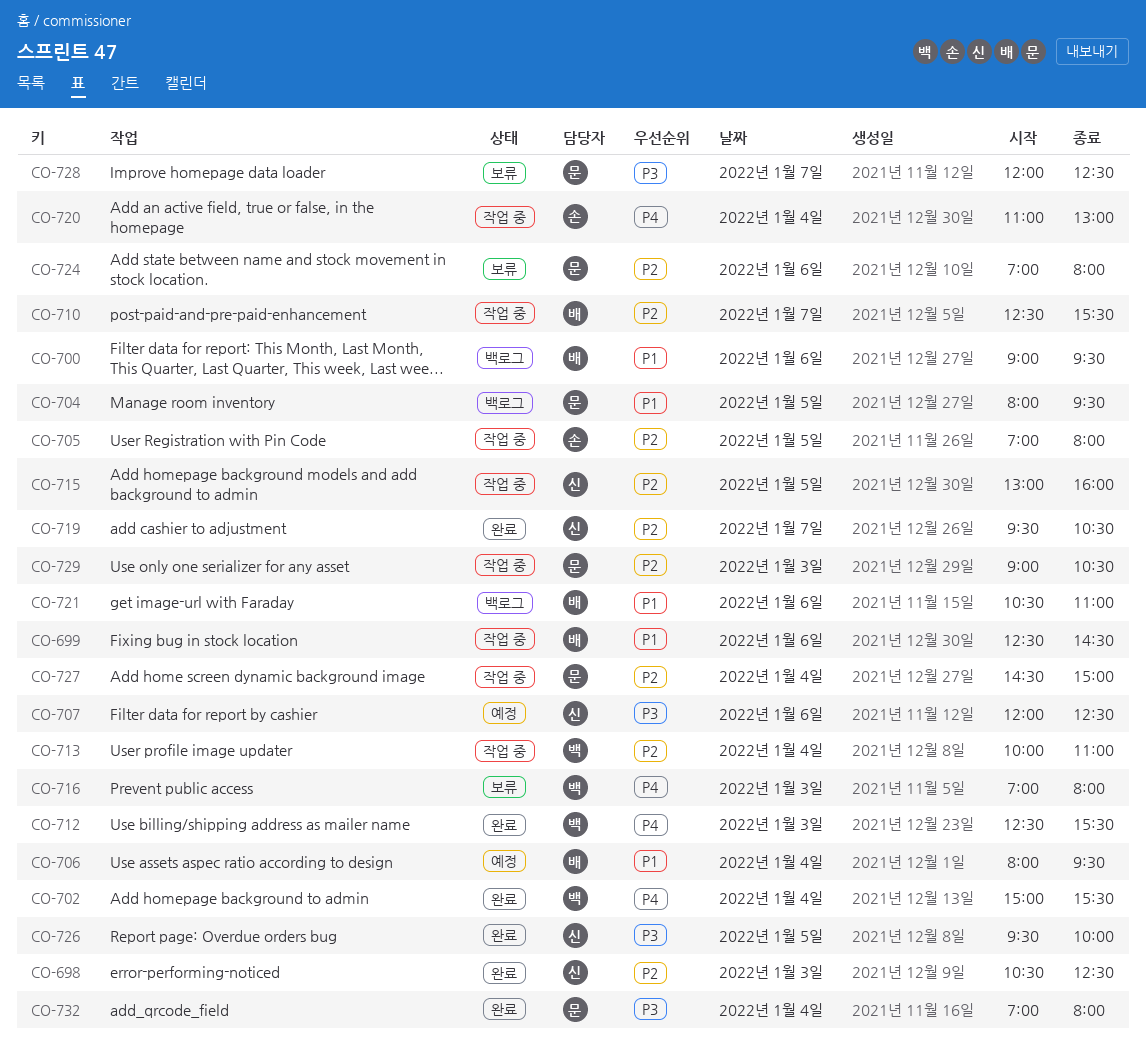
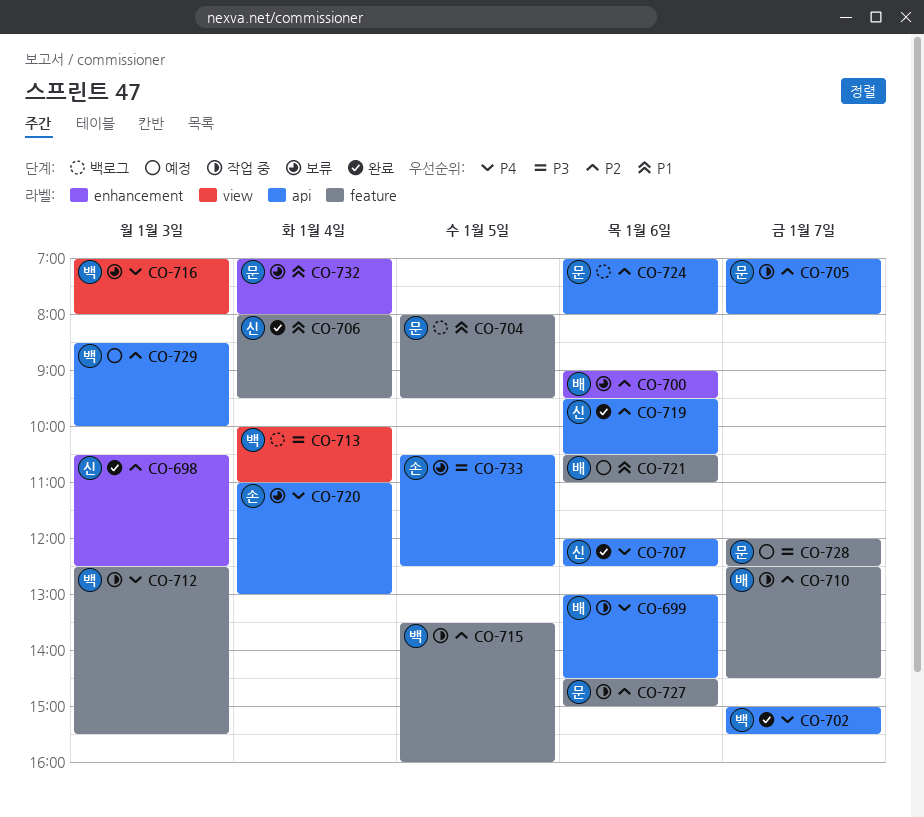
CO-699, priority: P1 -> P4
CO-699, begins: 12:30 -> 13:00
CO-700, status: 백로그 -> 보류
CO-700, priority: P1 -> P2
CO-702, day: Jan 4 -> Jan 7
CO-705, owner: 손 -> 문
CO-705, day: Jan 5 -> Jan 7
CO-706, status: 예정 -> 완료
CO-706, owner: 배 -> 신
CO-707, status: 예정 -> 완료
CO-707, priority: P3 -> P4
CO-710, ends: 15:30 -> 14:30
CO-712, status: 완료 -> 작업 중
CO-713, status: 작업 중 -> 백로그
CO-713, priority: P2 -> P3
CO-715, owner: 신 -> 백
CO-715, begins: 13:00 -> 13:30
CO-719, day: Jan 7 -> Jan 6
CO-720, status: 작업 중 -> 보류
CO-721, status: 백로그 -> 예정
CO-724, status: 보류 -> 백로그
CO-726: present -> none
CO-727, day: Jan 4 -> Jan 6
CO-728, status: 보류 -> 예정
CO-729, status: 작업 중 -> 예정
CO-729, owner: 문 -> 백
CO-729, begins: 09:00 -> 08:30
CO-729, ends: 10:30 -> 10:00
CO-732, status: 완료 -> 보류
CO-732, priority: P3 -> P1
CO-733: none -> present

